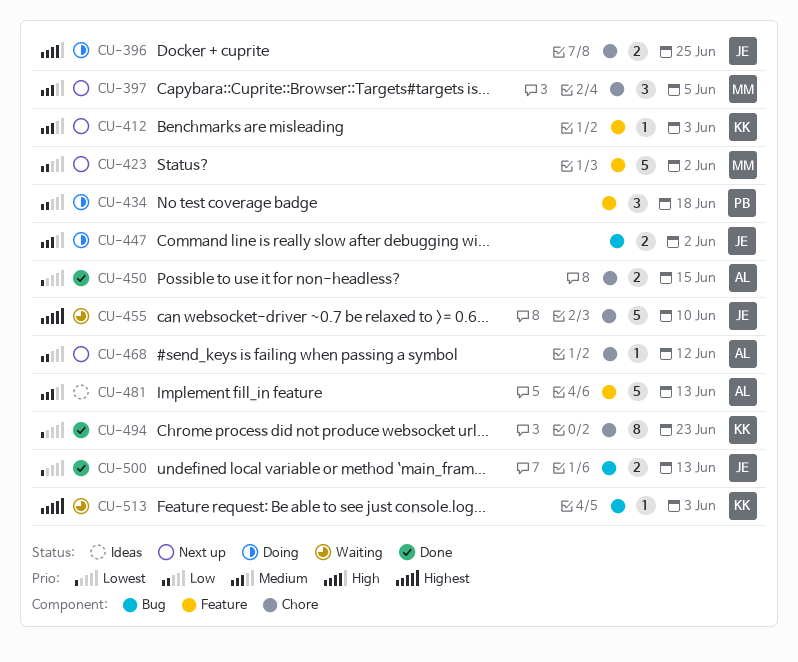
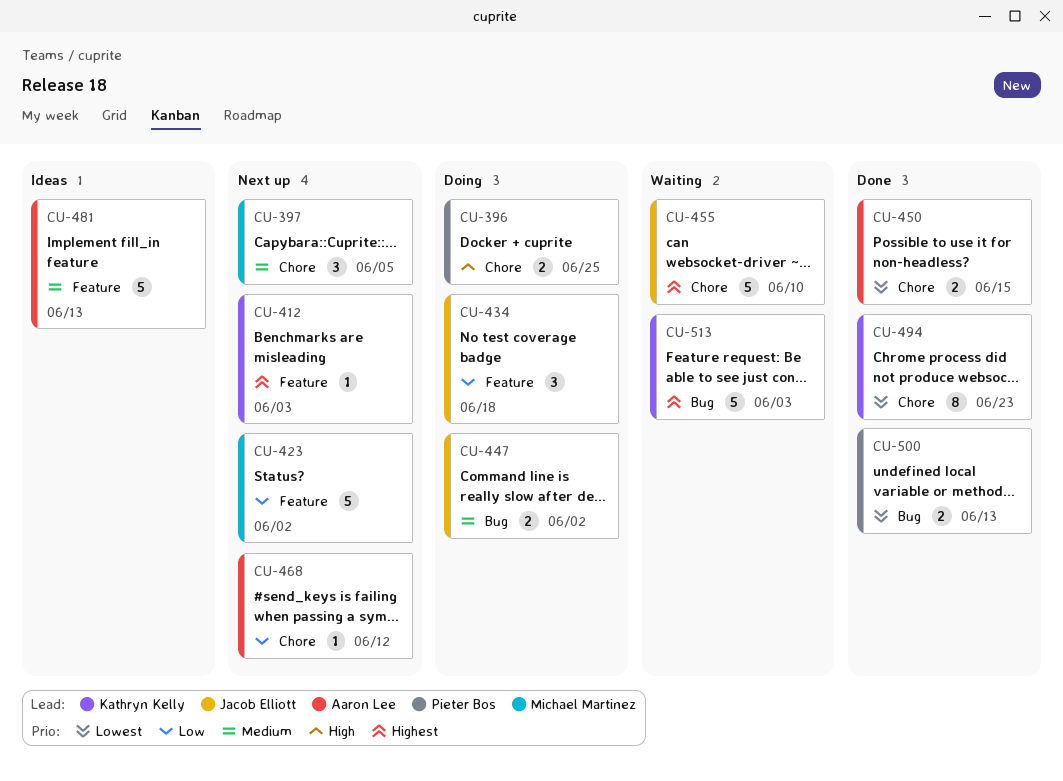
CU-396, owner: Jacob Elliott -> Pieter Bos
CU-412, priority: Medium -> Highest
CU-434, owner: Pieter Bos -> Jacob Elliott
CU-500, owner: Jacob Elliott -> Pieter Bos
CU-513, estimate: 1 -> 5

